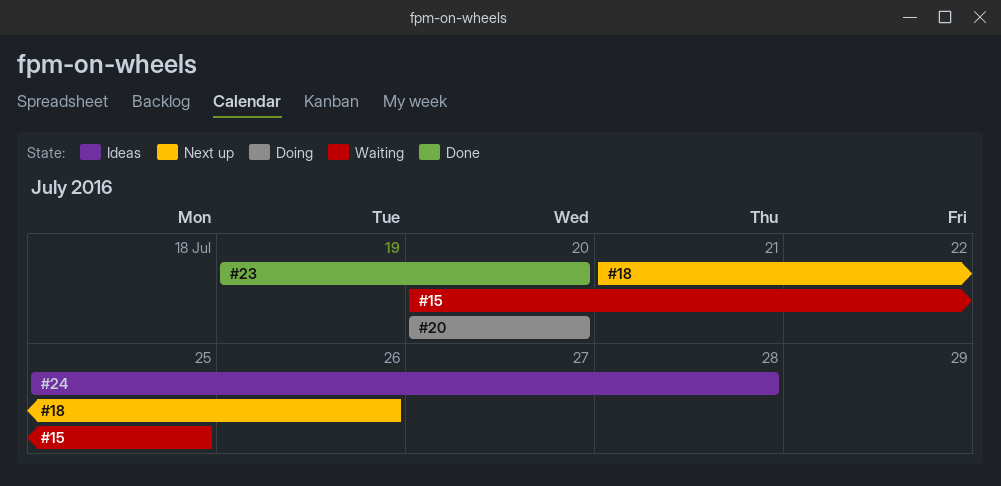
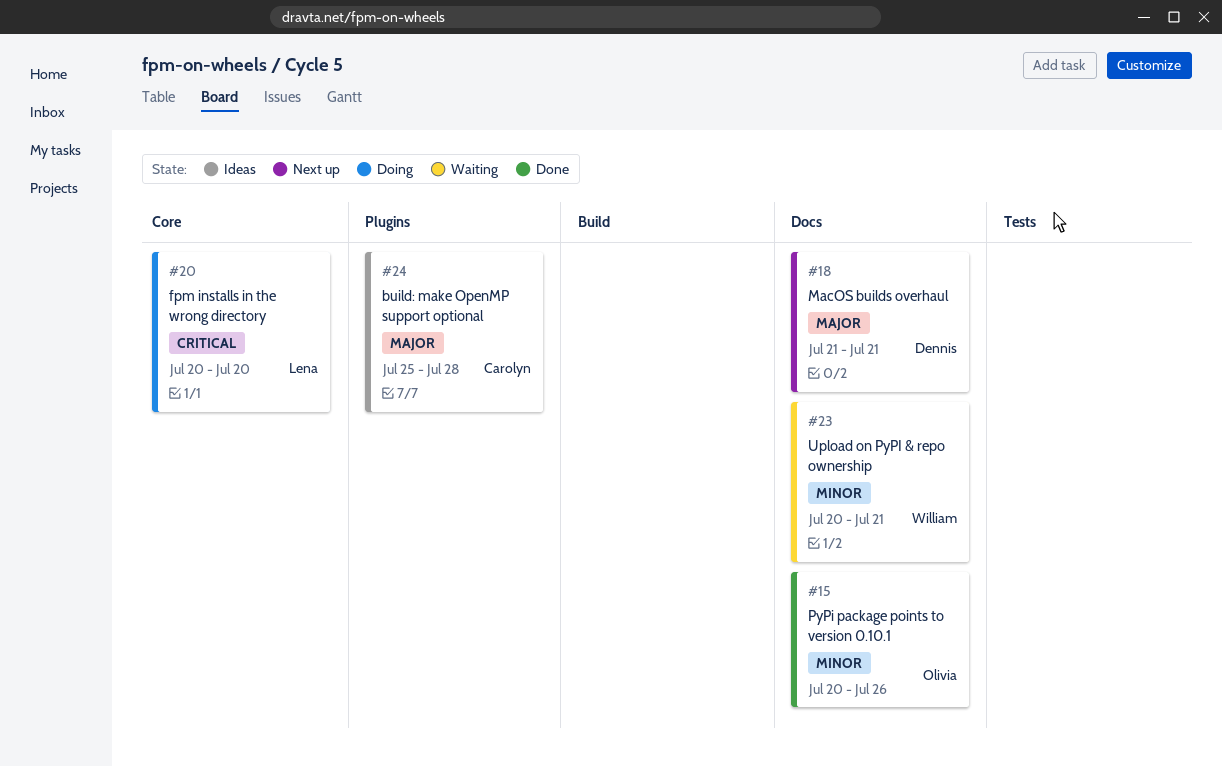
#15, status: Waiting -> Done
#15, due: Jul 25 -> Jul 26
#18, due: Jul 26 -> Jul 21
#23, status: Done -> Waiting
#23, start: Jul 19 -> Jul 20
#23, due: Jul 20 -> Jul 21

